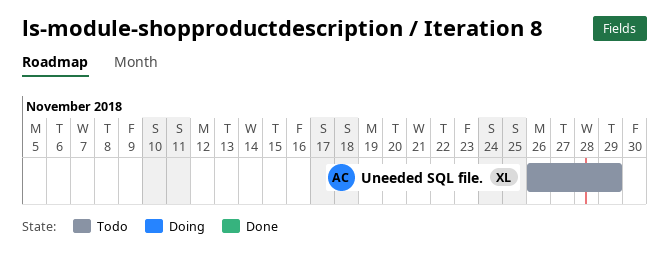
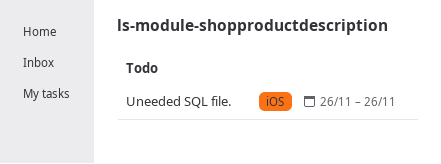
Uneeded SQL file., due: Nov 29 -> Nov 26

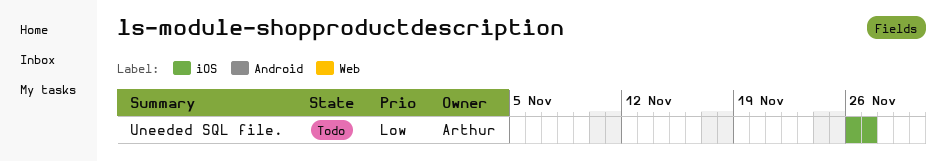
Uneeded SQL file., due: Nov 26 -> Nov 27

